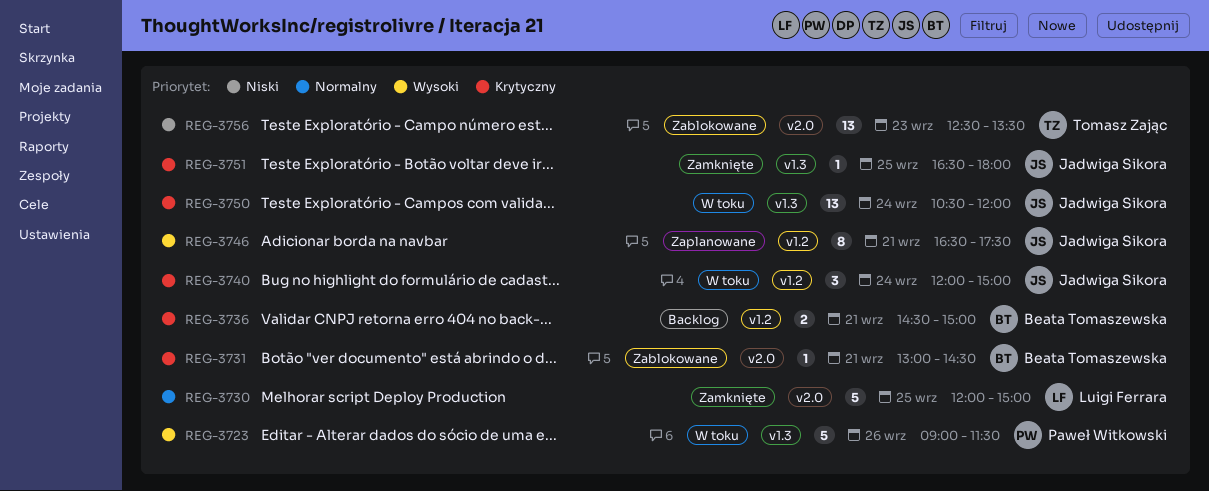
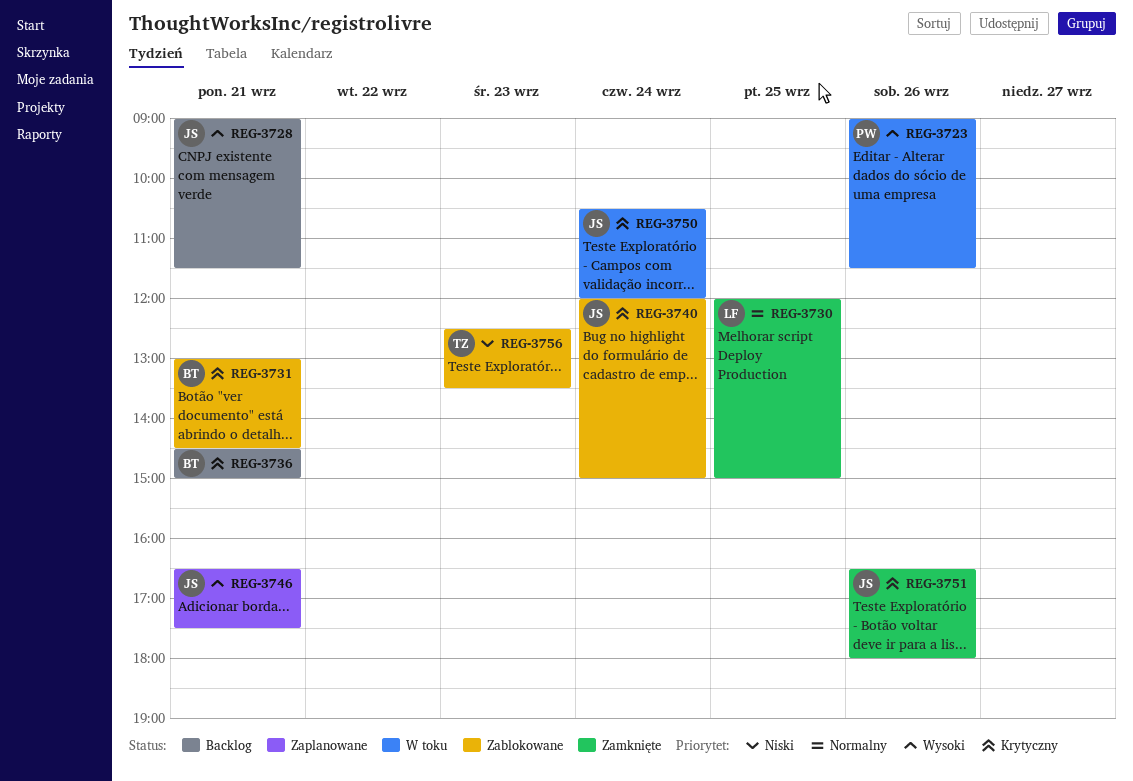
REG-3728: none -> present
REG-3740, status: W toku -> Zablokowane
REG-3751, day: Sep 25 -> Sep 26

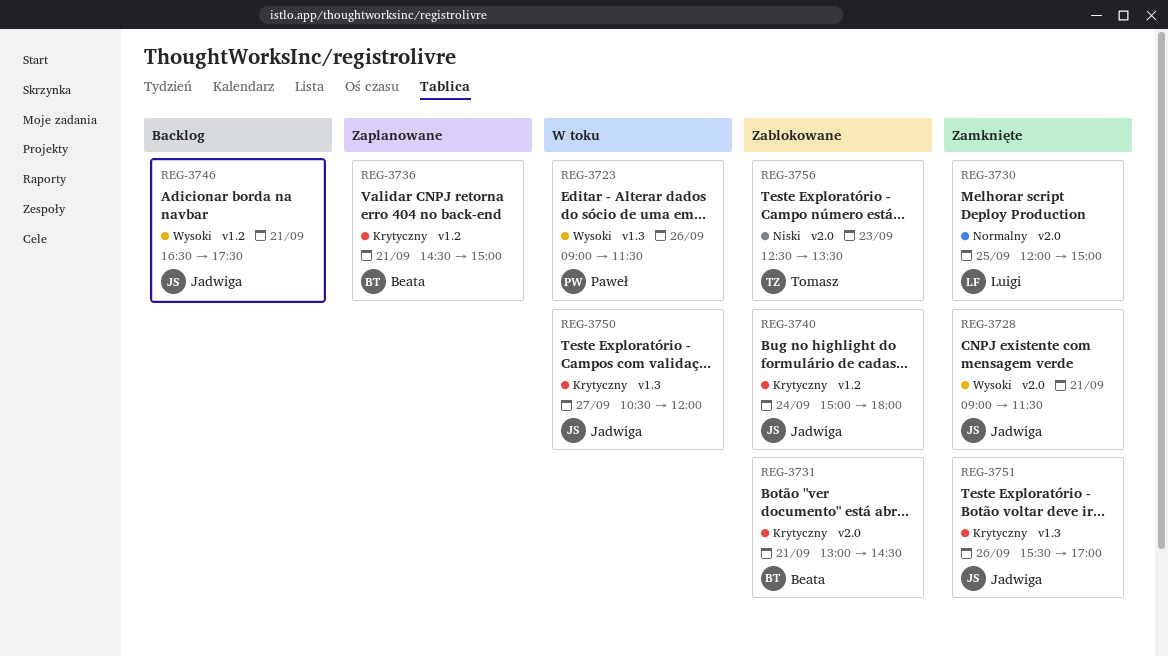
REG-3728, status: Backlog -> Zamknięte
REG-3736, status: Backlog -> Zaplanowane
REG-3740, begins: 12:00 -> 15:00
REG-3740, ends: 15:00 -> 18:00
REG-3746, status: Zaplanowane -> Backlog
REG-3750, day: Sep 24 -> Sep 27
REG-3751, begins: 16:30 -> 15:30
REG-3751, ends: 18:00 -> 17:00

